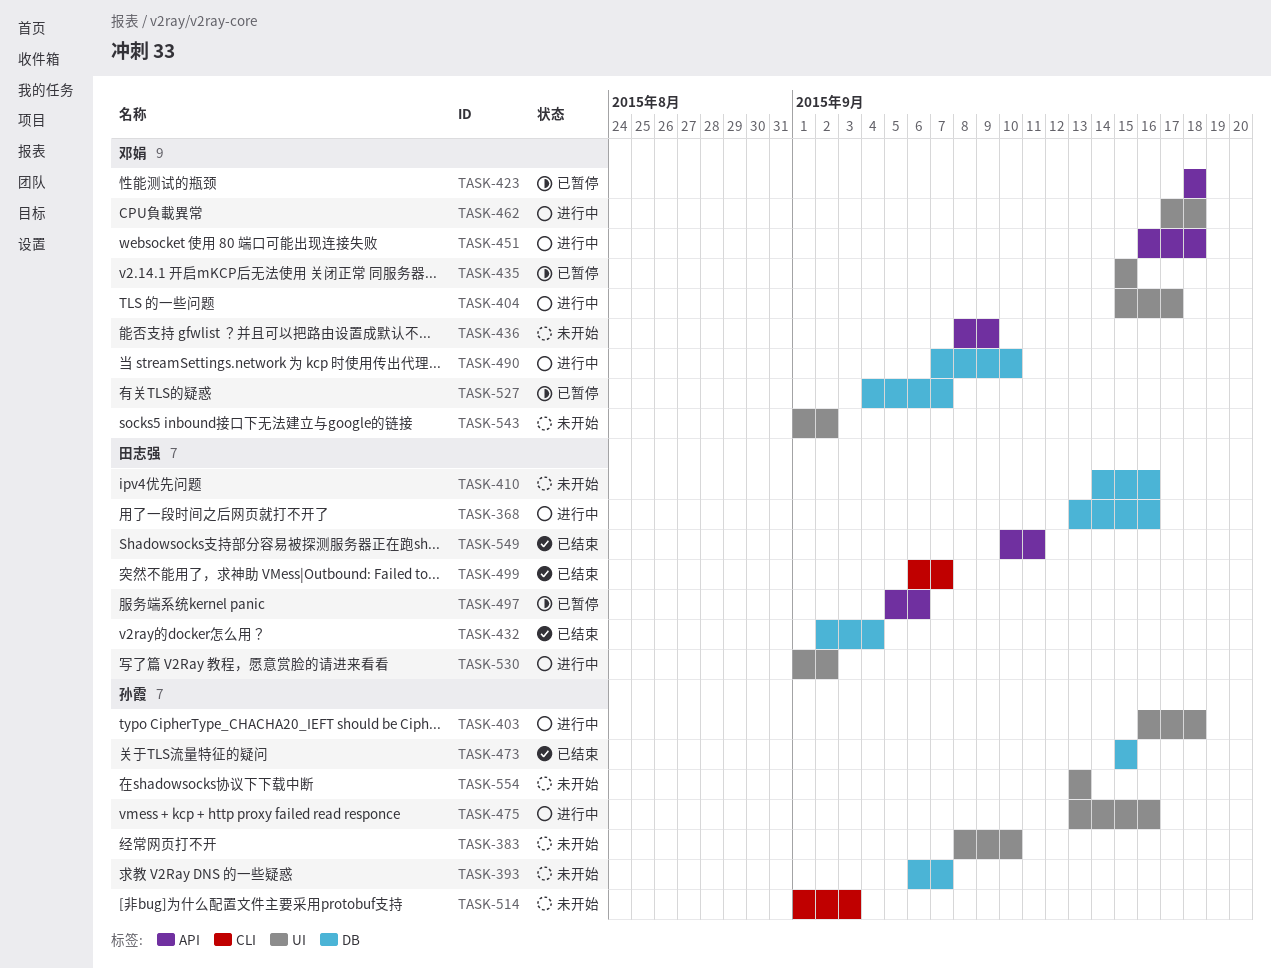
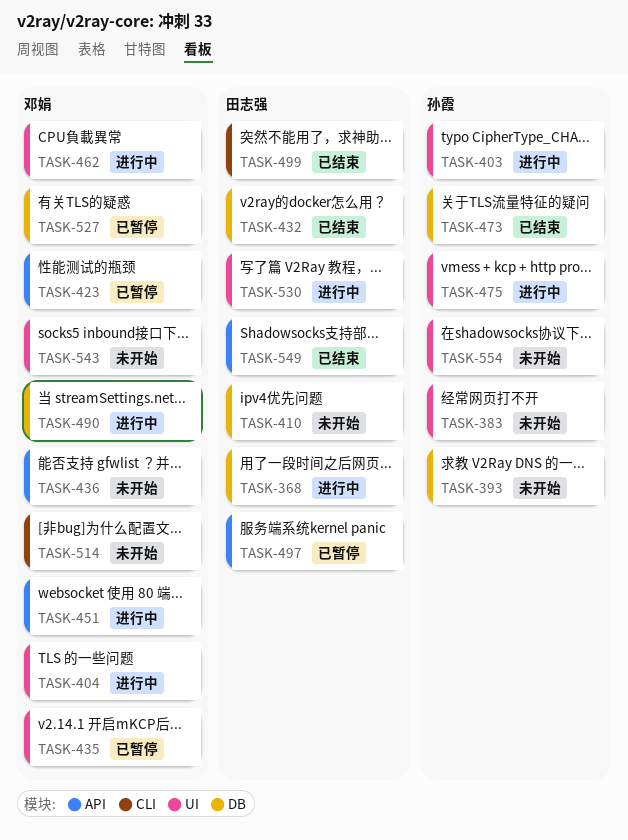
TASK-514, owner: 孙霞 -> 邓娟

